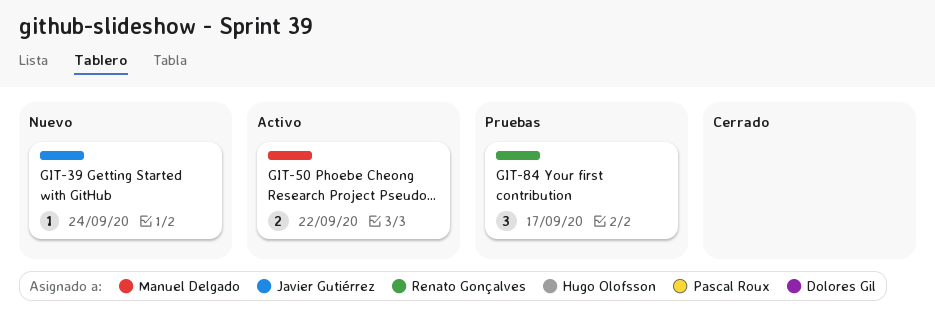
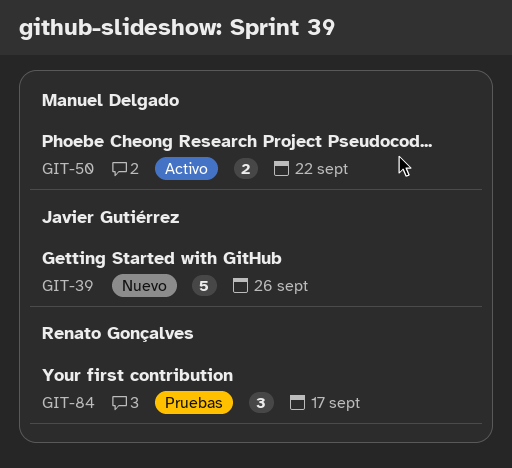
GIT-39, estimate: 1 -> 5
GIT-39, due: Sep 24 -> Sep 26

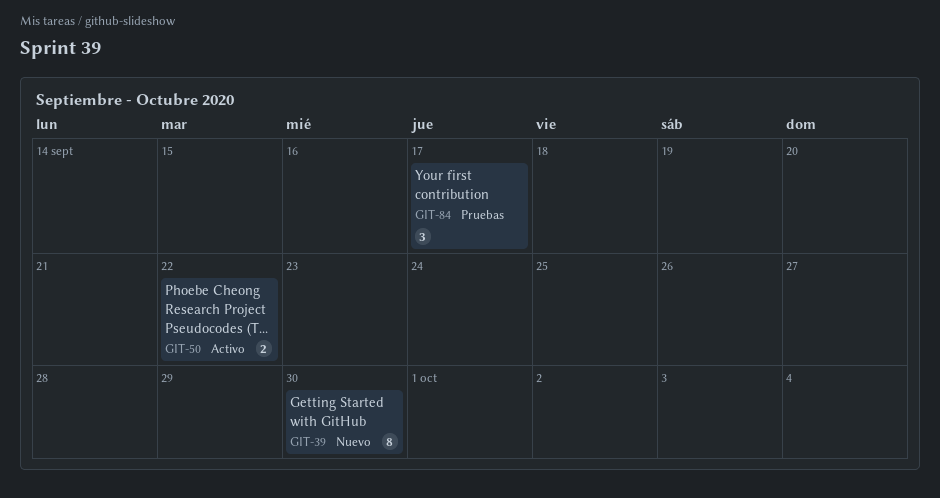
GIT-39, estimate: 5 -> 8
GIT-39, due: Sep 26 -> Sep 30

